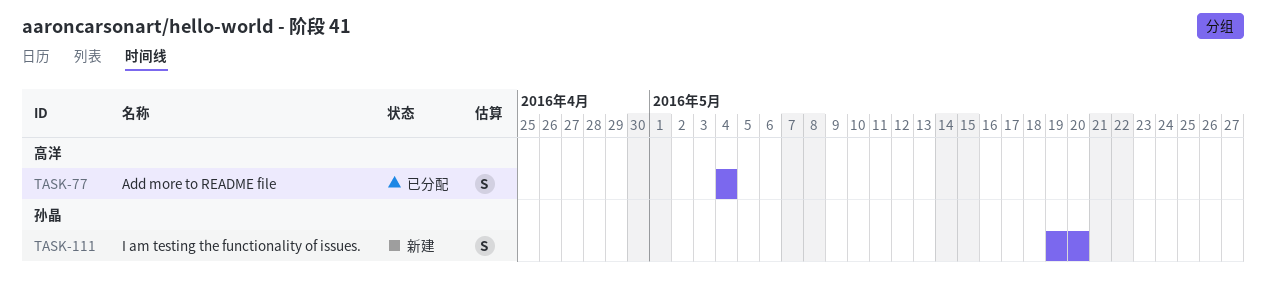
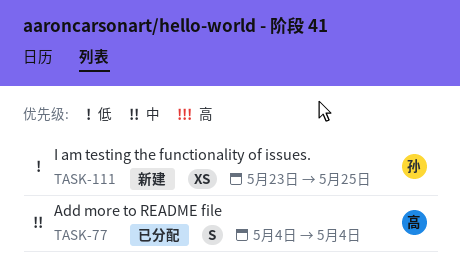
TASK-111, estimate: S -> XS
TASK-111, start: May 19 -> May 23
TASK-111, due: May 20 -> May 25

